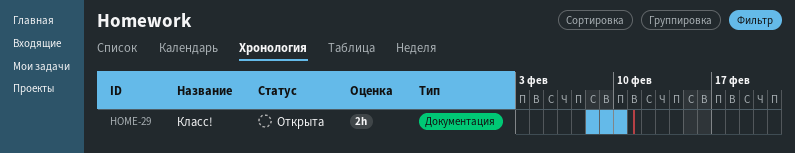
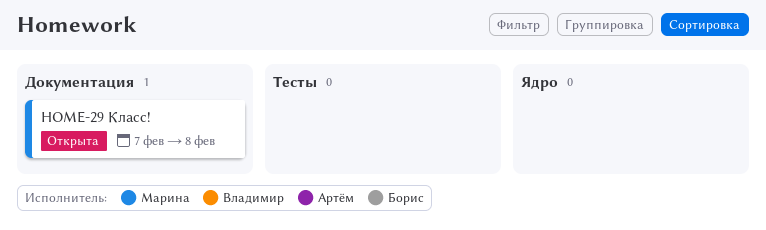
HOME-29, start: Feb 8 -> Feb 7
HOME-29, due: Feb 10 -> Feb 8

